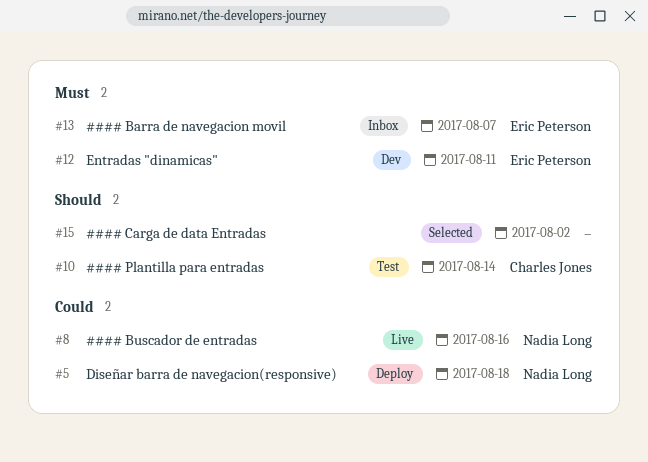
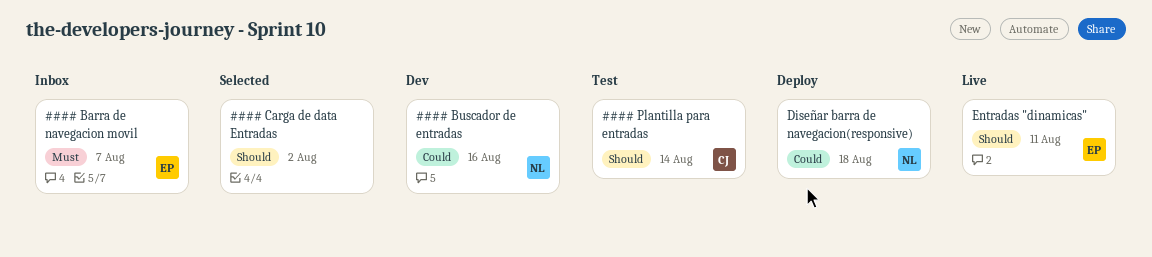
#### Buscador de entradas, status: Live -> Dev
Entradas "dinamicas", status: Dev -> Live
Entradas "dinamicas", priority: Must -> Should

